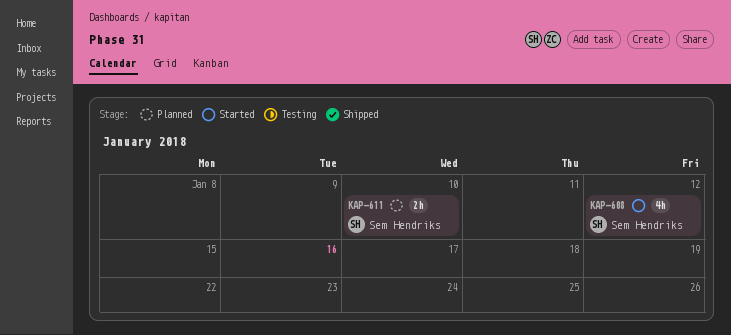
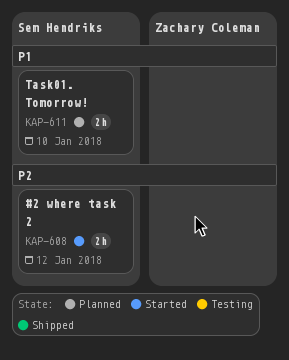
KAP-608, estimate: 4h -> 2h

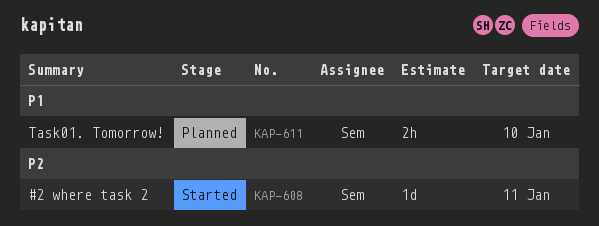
KAP-608, estimate: 2h -> 1d
KAP-608, due: Jan 12 -> Jan 11

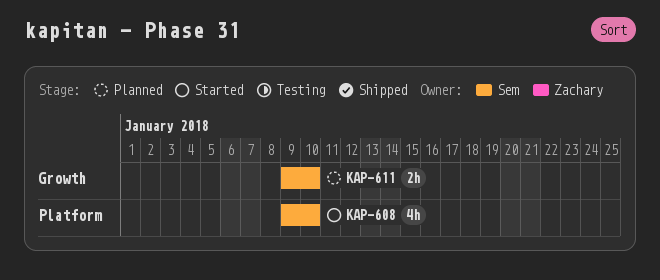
KAP-608, estimate: 1d -> 4h
KAP-608, due: Jan 11 -> Jan 10

